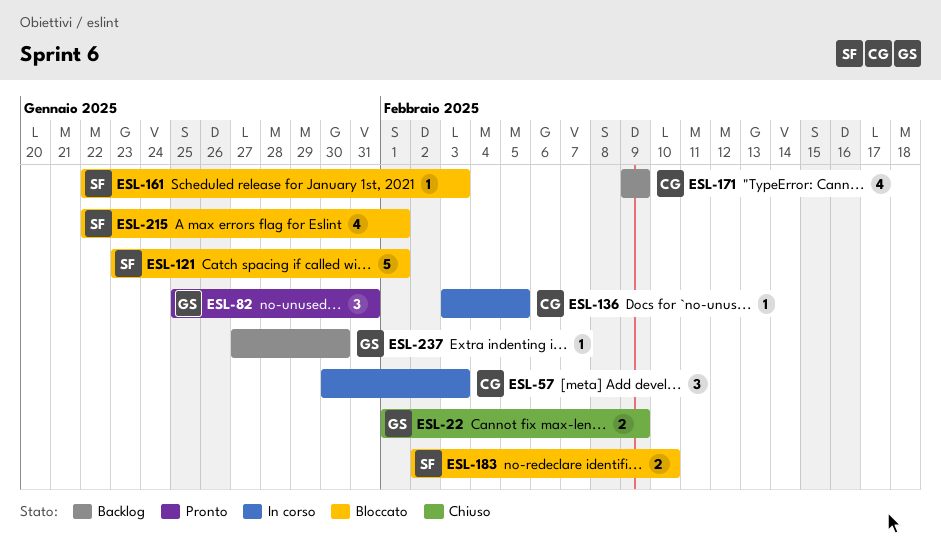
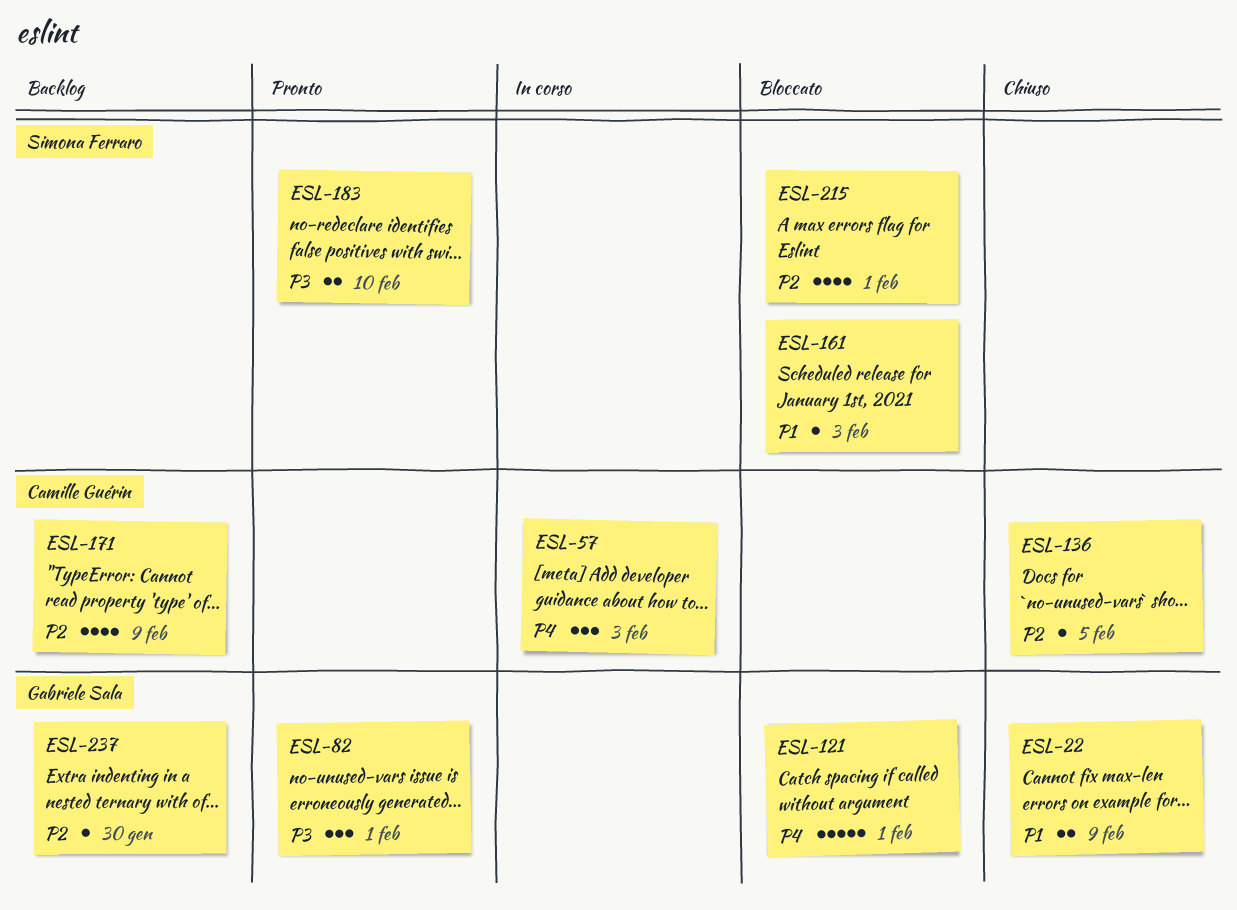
ESL-82, due: Jan 31 -> Feb 1
ESL-121, owner: Simona Ferraro -> Gabriele Sala
ESL-136, status: In corso -> Chiuso
ESL-183, status: Bloccato -> Pronto

